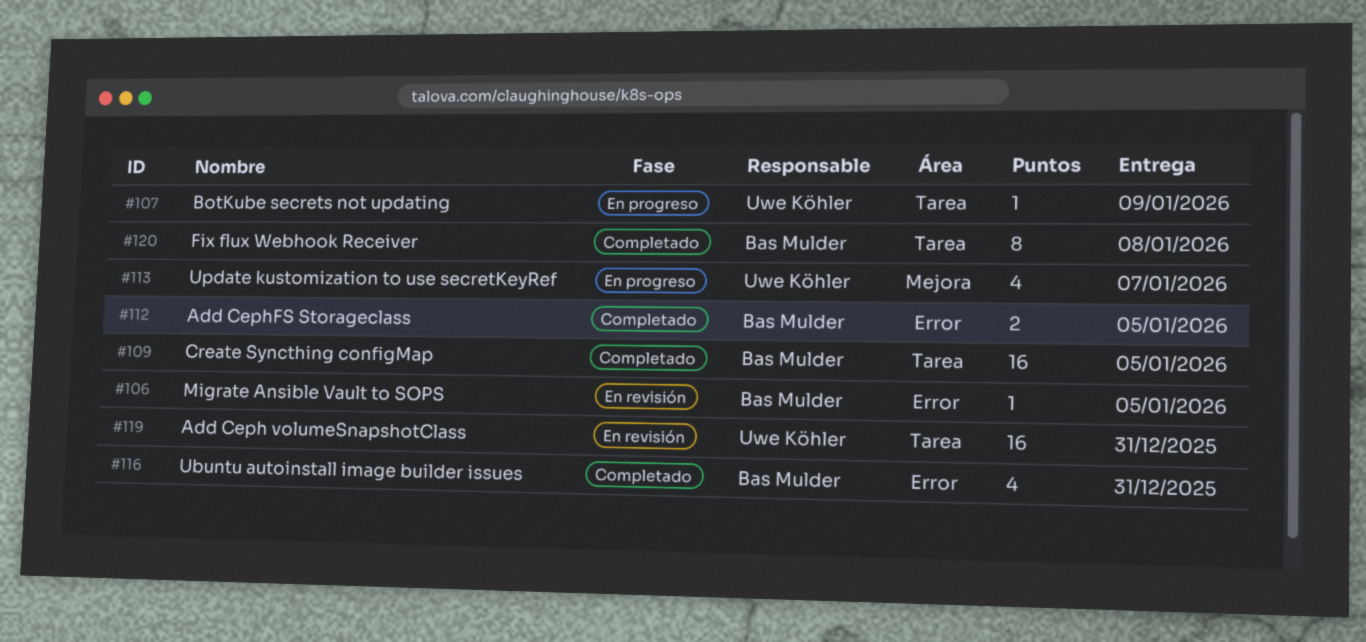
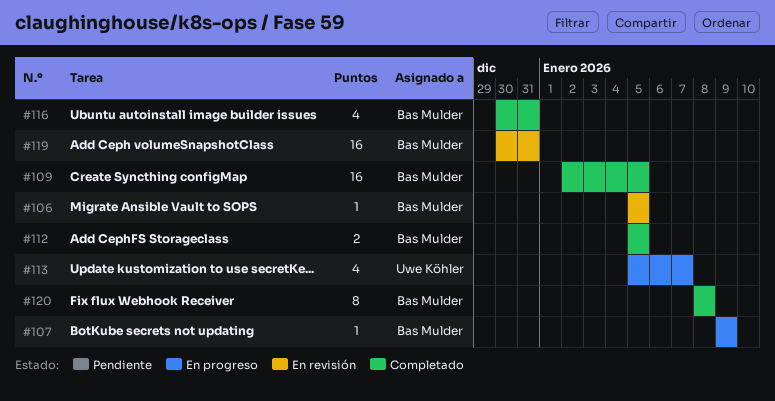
#107, owner: Uwe Köhler -> Bas Mulder
#119, owner: Uwe Köhler -> Bas Mulder

